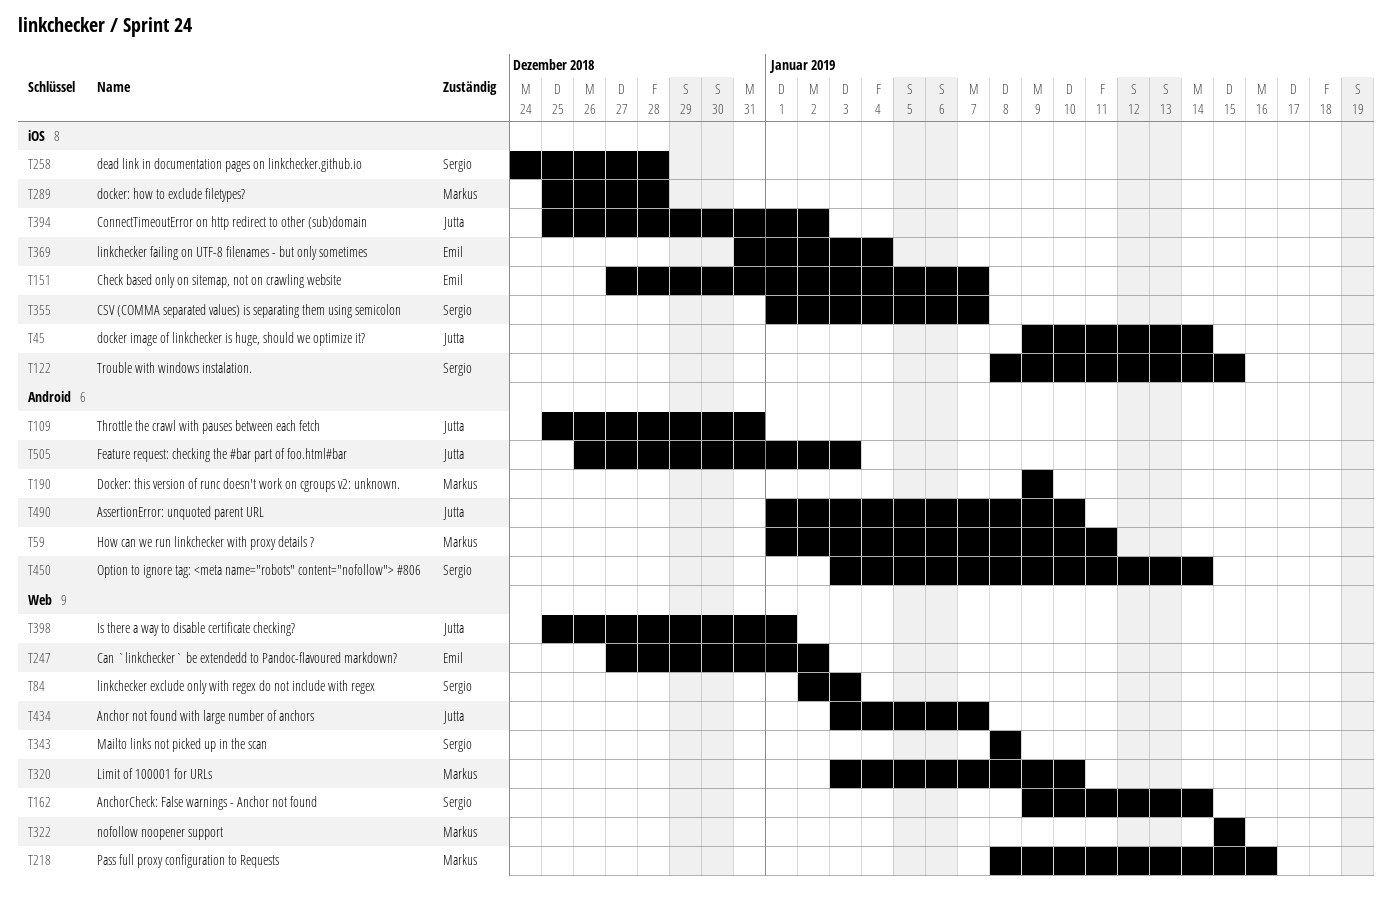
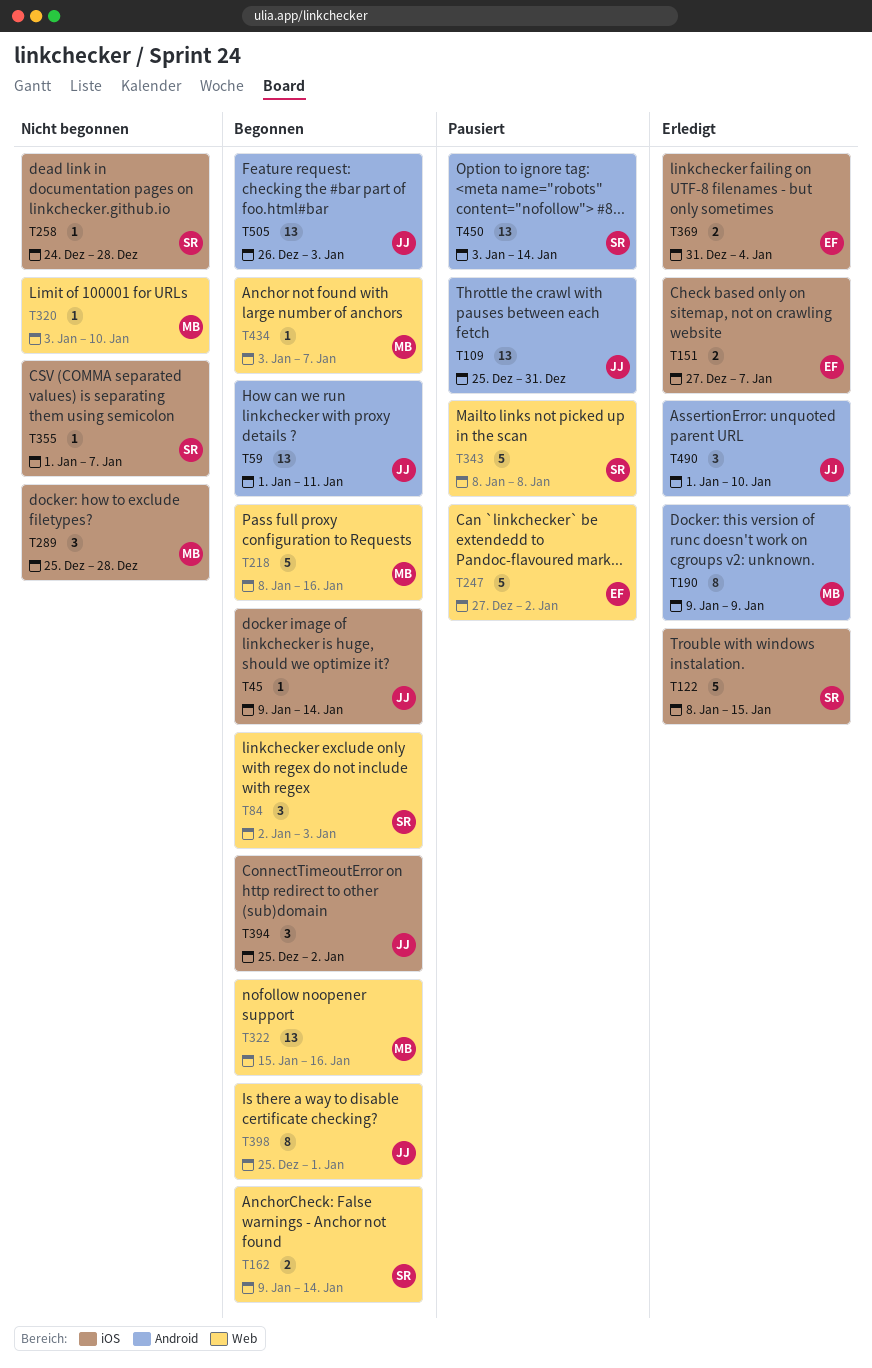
T59, owner: Markus -> Jutta
T322, due: Jan 15 -> Jan 16
T434, owner: Jutta -> Markus

